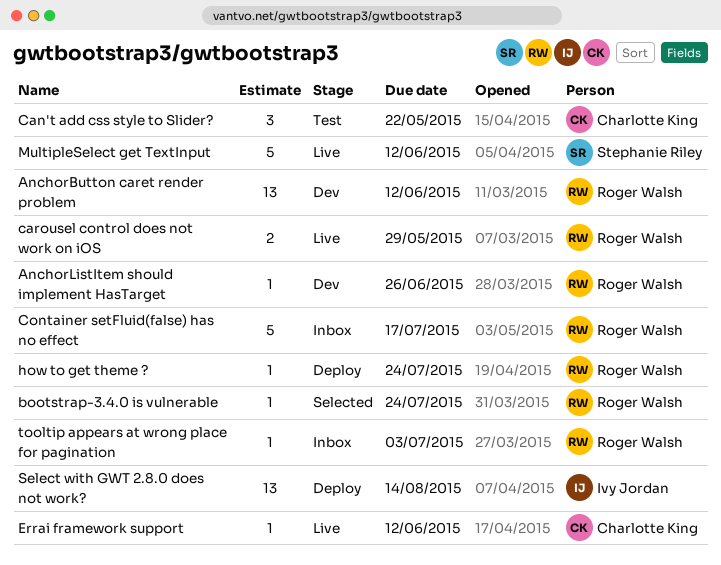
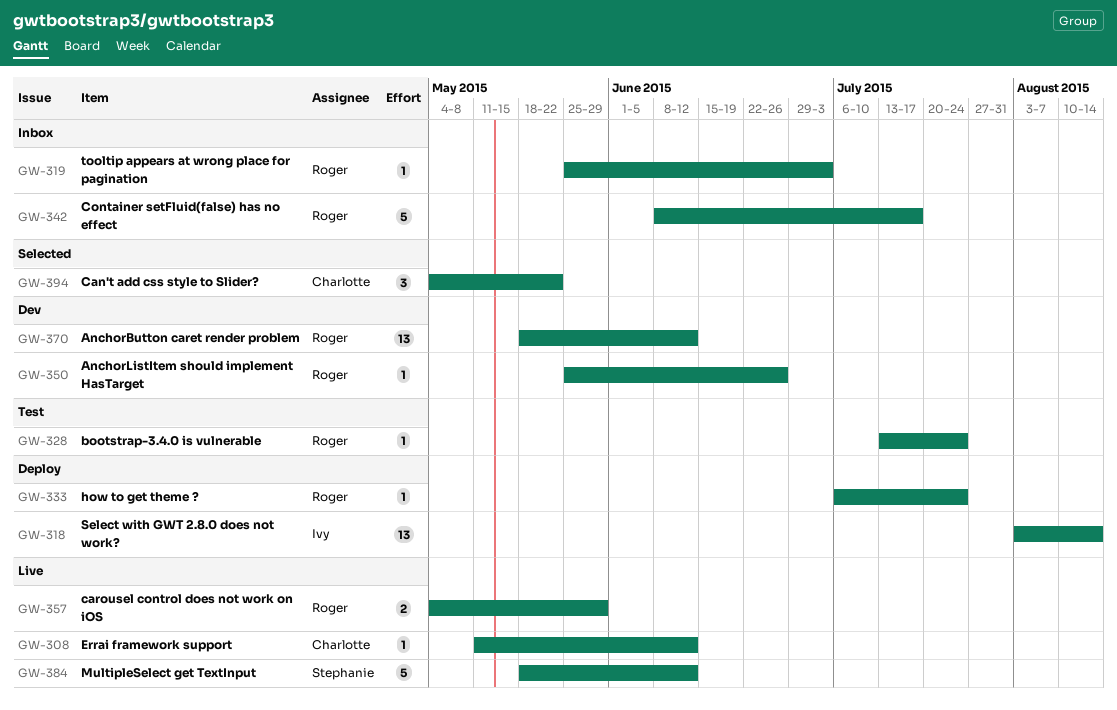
bootstrap-3.4.0 is vulnerable, status: Selected -> Test
Can't add css style to Slider?, status: Test -> Selected

